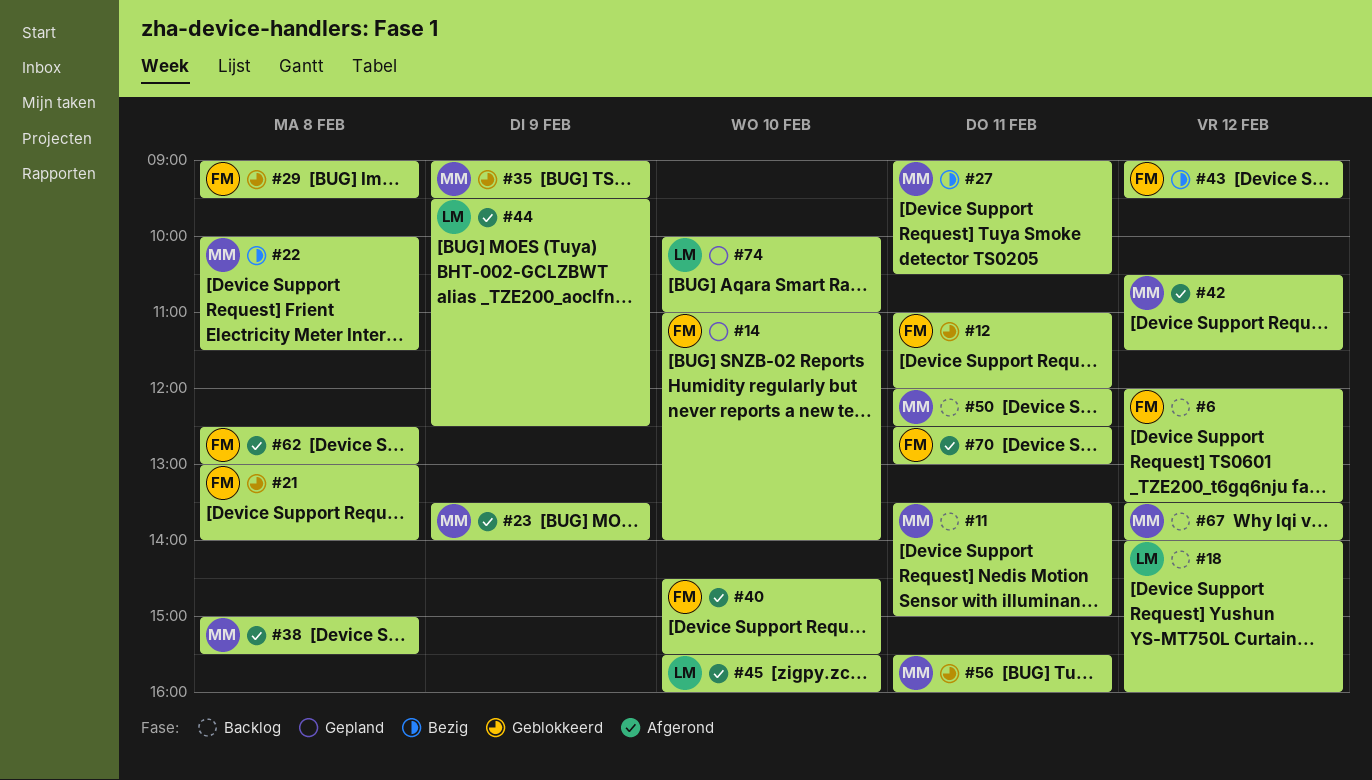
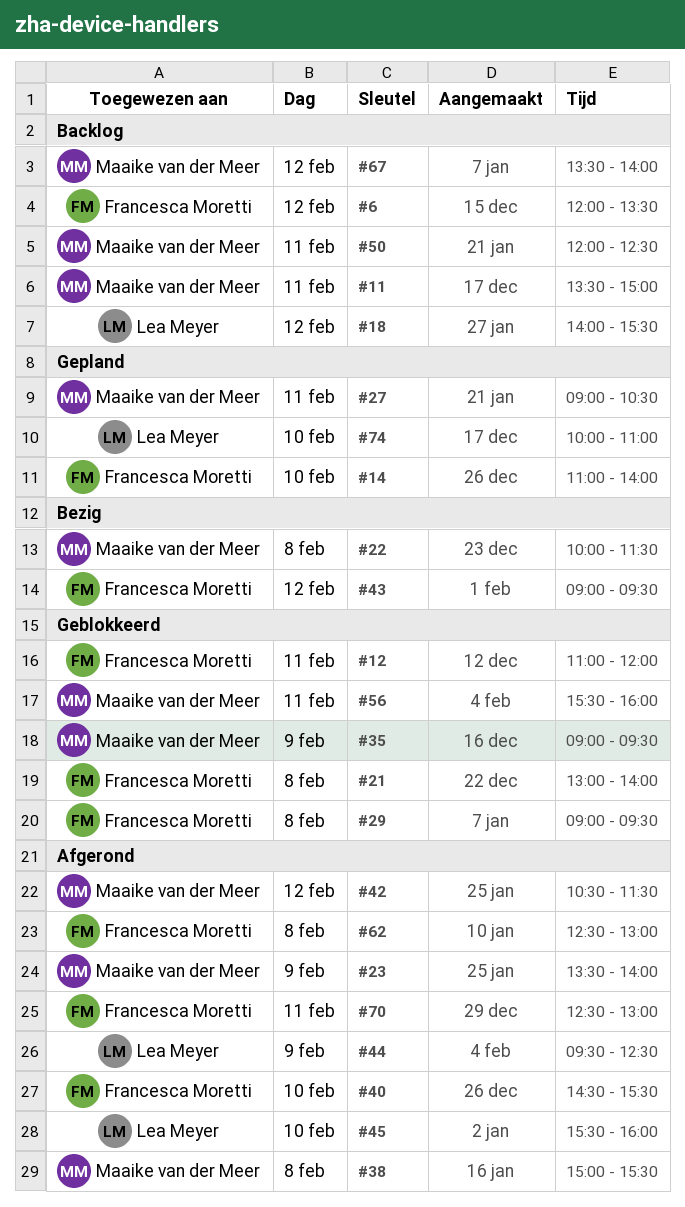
#18, ends: 16:00 -> 15:30
#27, status: Bezig -> Gepland

